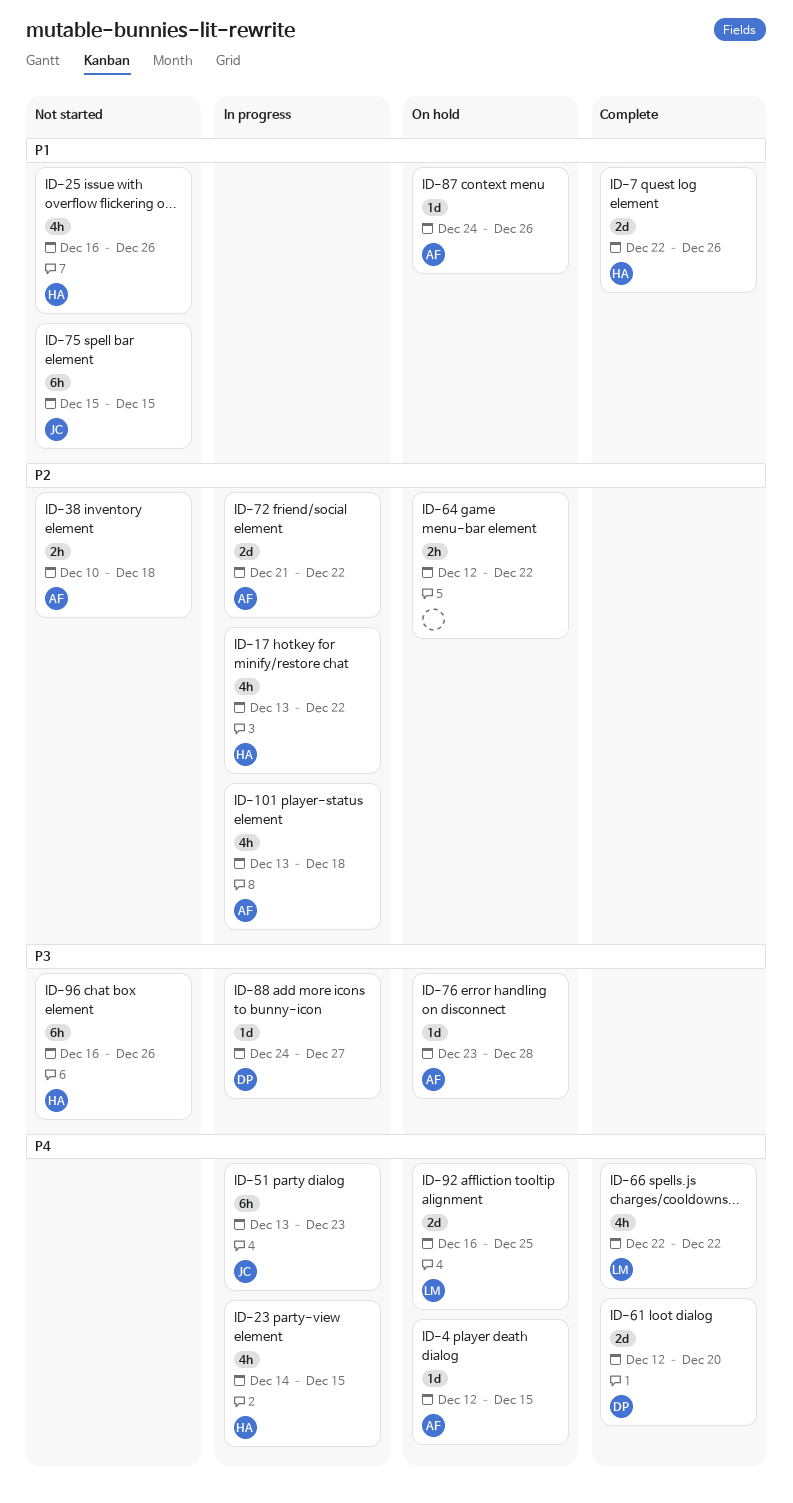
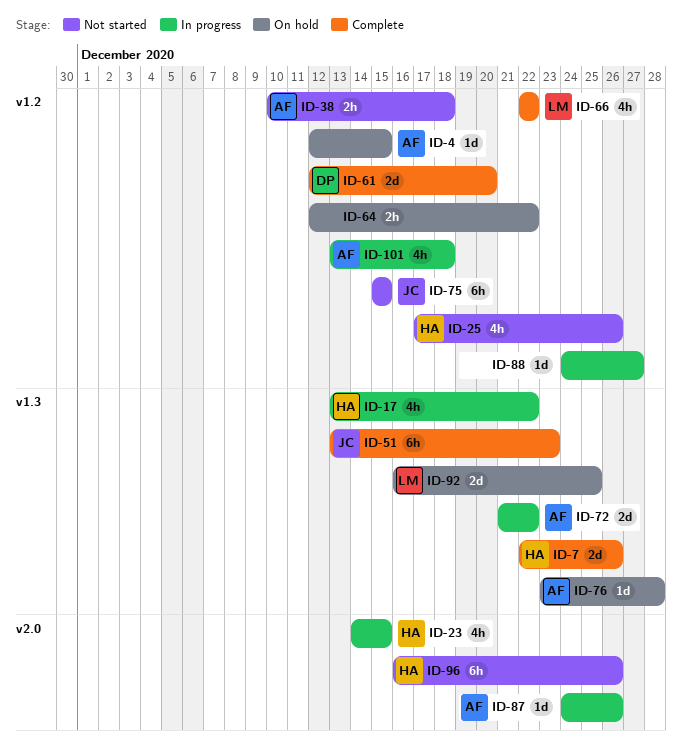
ID-25, start: Dec 16 -> Dec 17
ID-51, status: In progress -> Complete
ID-87, status: On hold -> In progress
ID-88, owner: DP -> none

